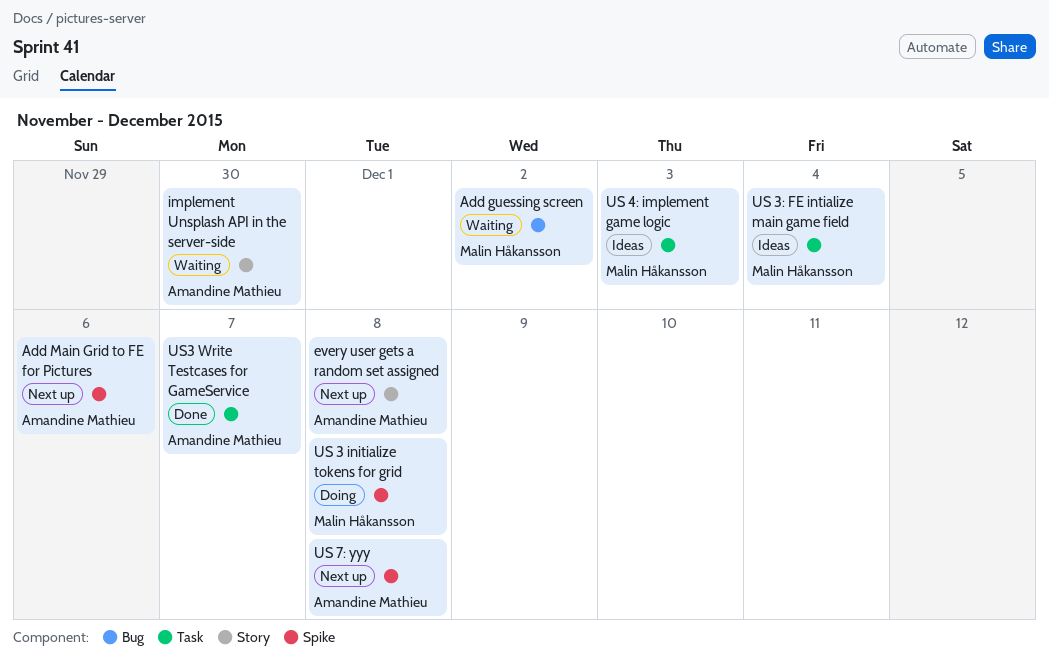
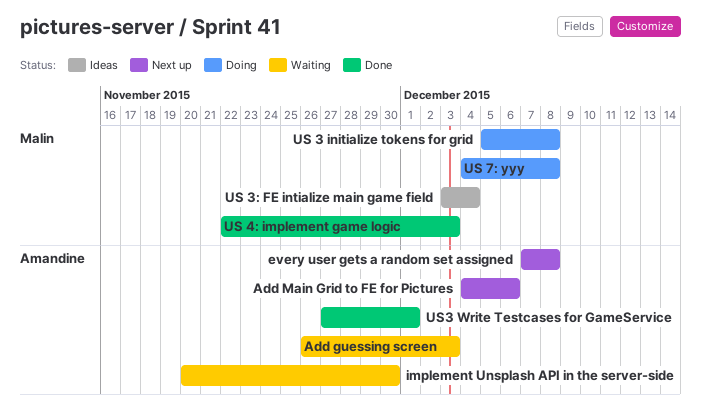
Add guessing screen, owner: Malin Håkansson -> Amandine Mathieu
Add guessing screen, due: Dec 2 -> Dec 3
US 4: implement game logic, status: Ideas -> Done
US 7: yyy, status: Next up -> Doing
US 7: yyy, owner: Amandine Mathieu -> Malin Håkansson
US3 Write Testcases for GameService, due: Dec 7 -> Dec 1

